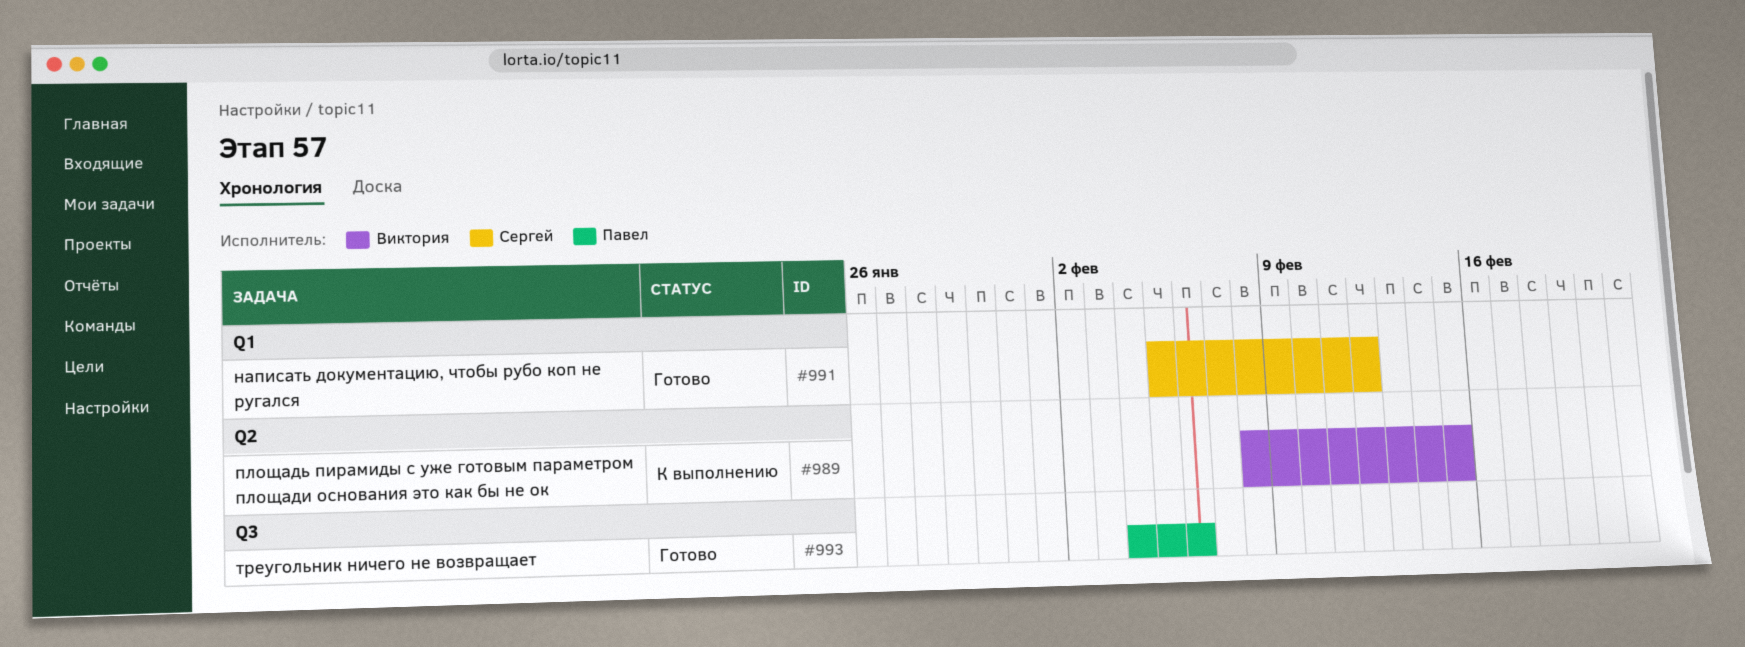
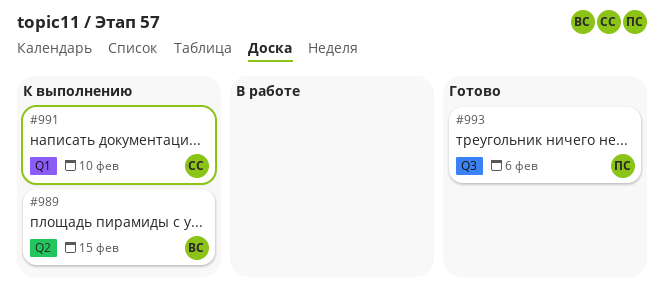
#991, status: Готово -> К выполнению
#991, due: Feb 12 -> Feb 10

